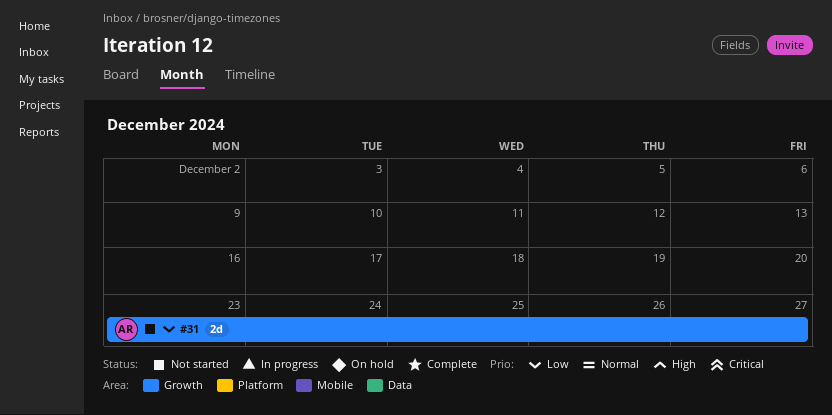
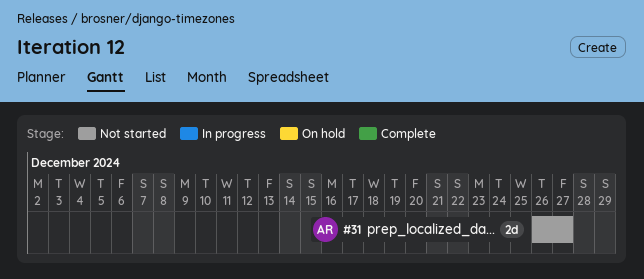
#31, start: Dec 23 -> Dec 26

